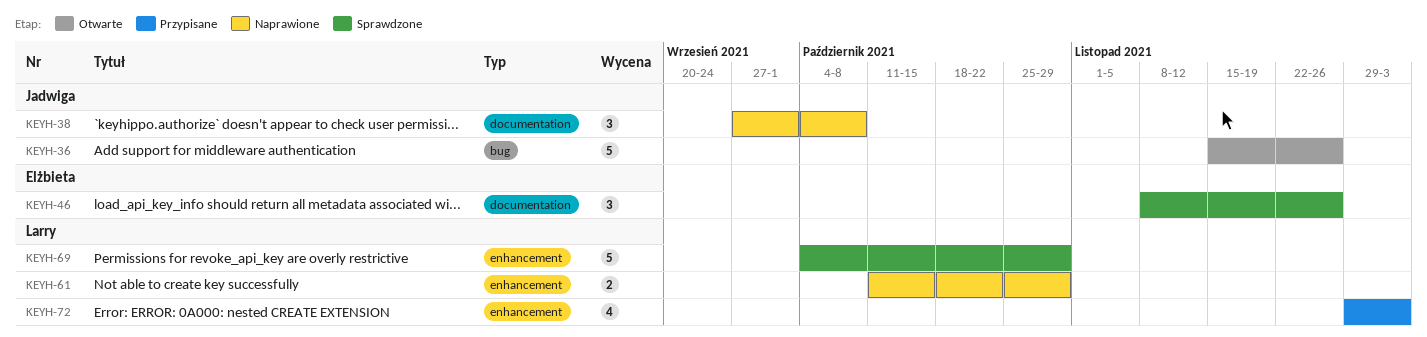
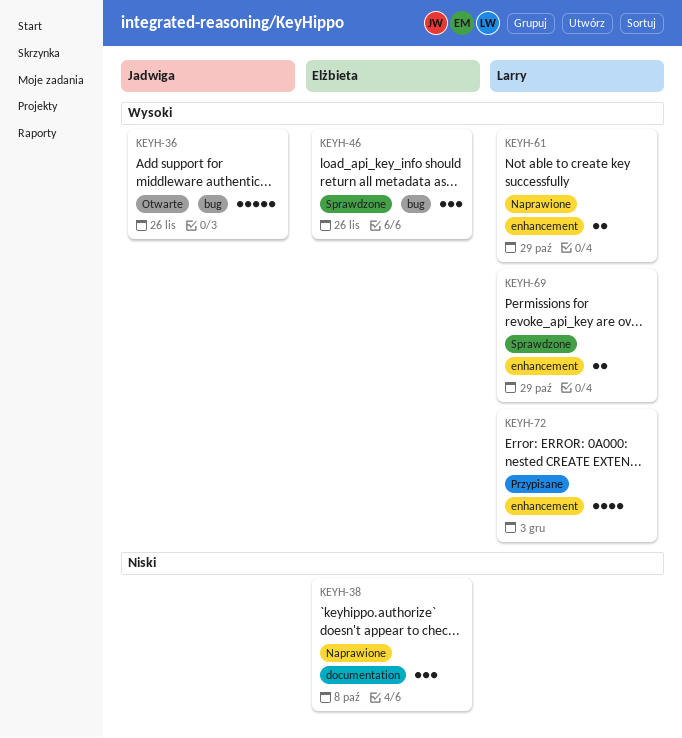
KEYH-38, owner: Jadwiga -> Elżbieta
KEYH-46, label: documentation -> bug
KEYH-69, estimate: 5 -> 2

